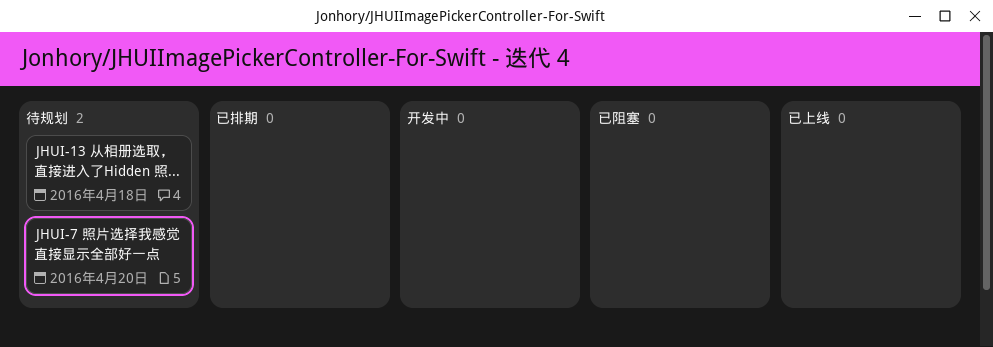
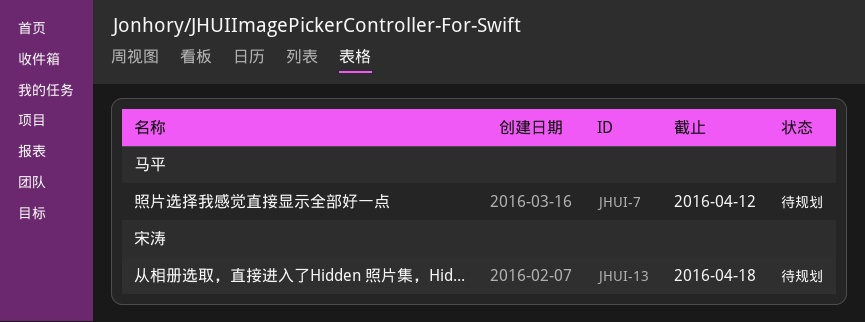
JHUI-7, due: Apr 20 -> Apr 12

